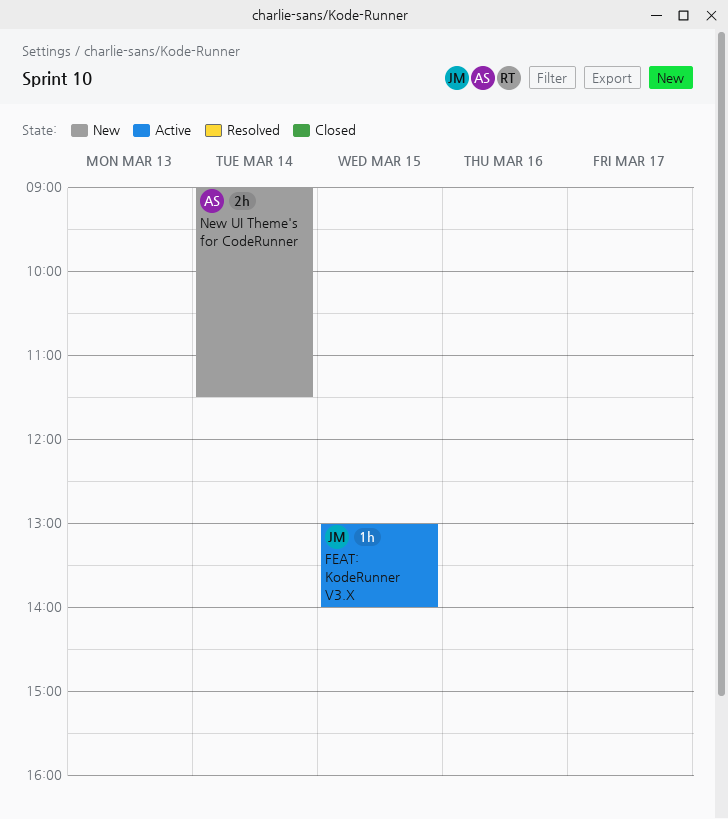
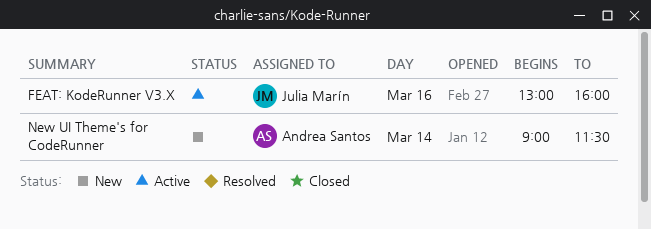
FEAT: KodeRunner V3.X, day: Mar 15 -> Mar 16
FEAT: KodeRunner V3.X, ends: 14:00 -> 16:00

